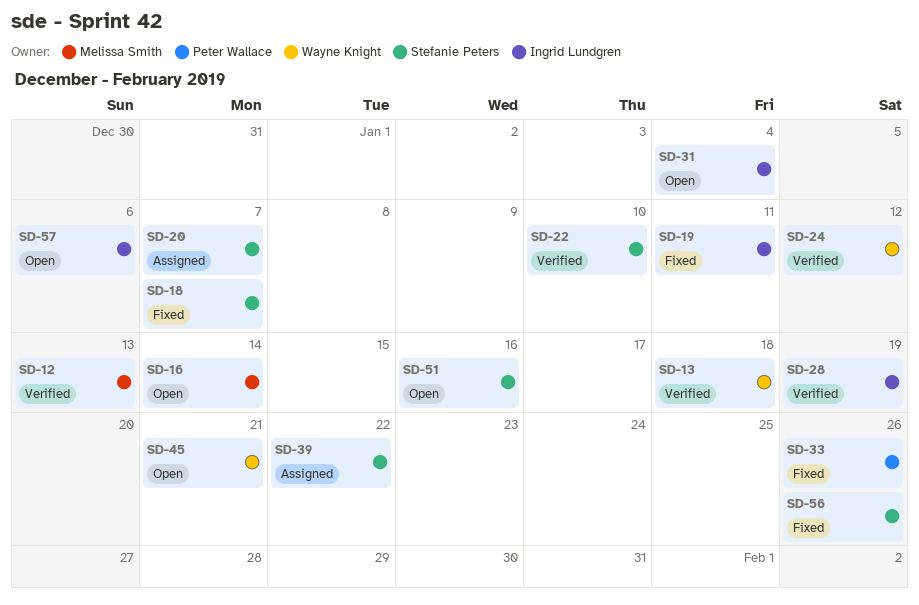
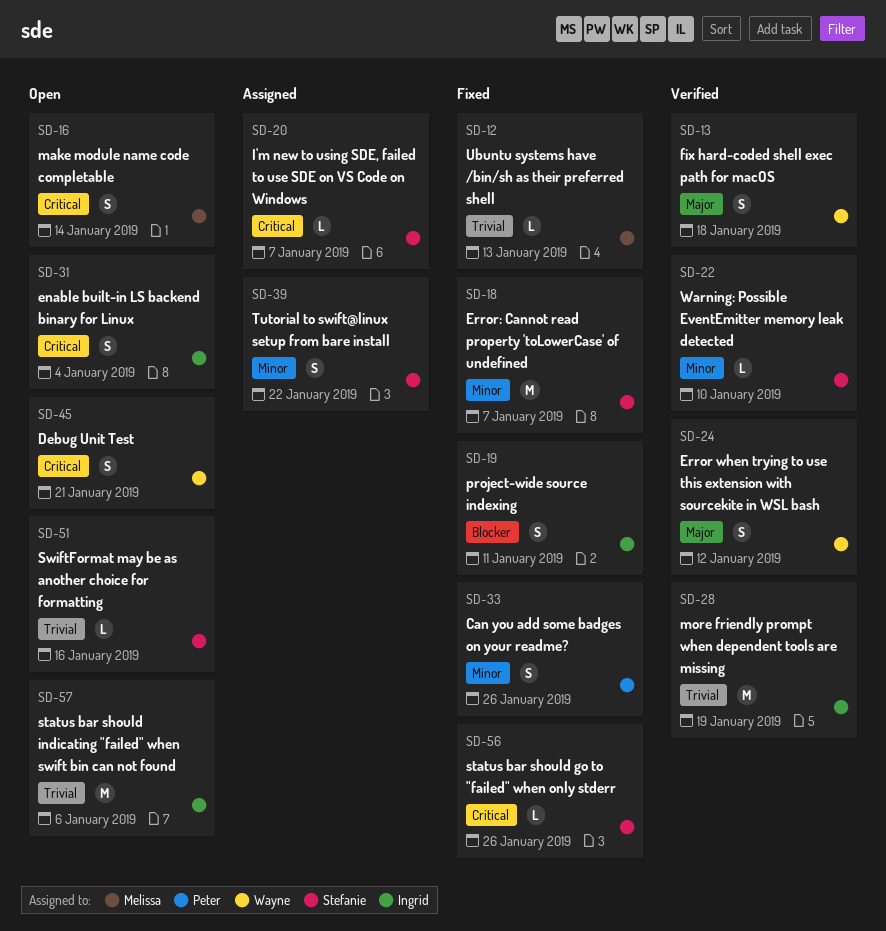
SD-12, status: Verified -> Fixed

